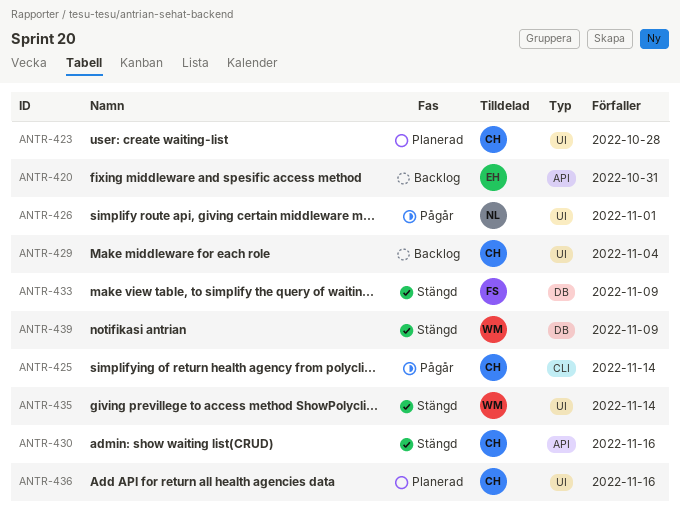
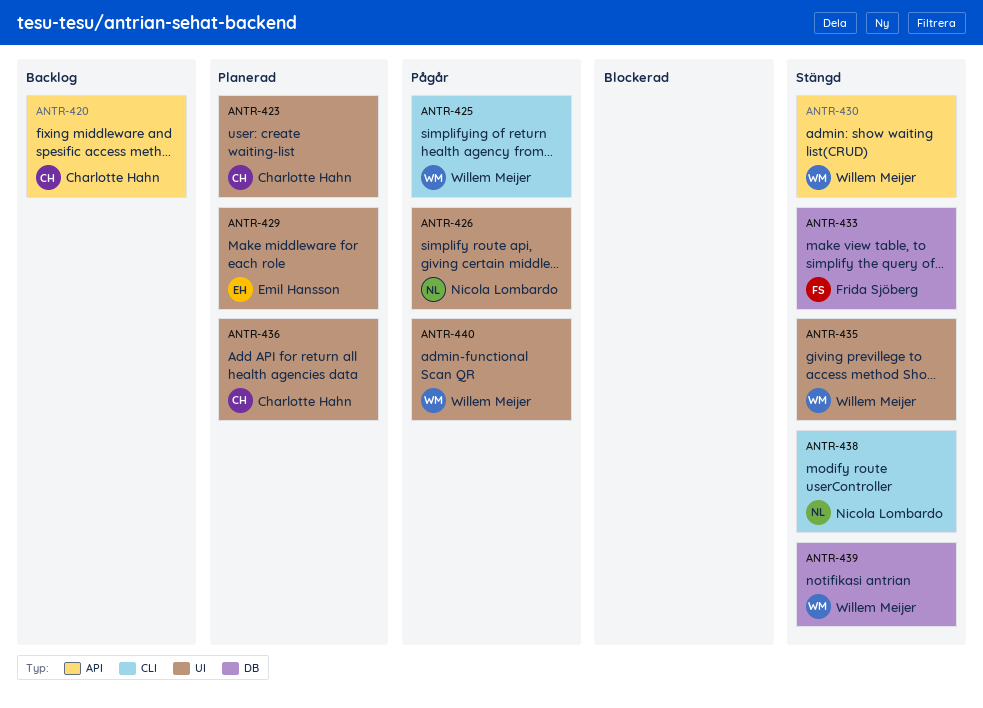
ANTR-420, owner: Emil Hansson -> Charlotte Hahn
ANTR-425, owner: Charlotte Hahn -> Willem Meijer
ANTR-429, status: Backlog -> Planerad
ANTR-429, owner: Charlotte Hahn -> Emil Hansson
ANTR-430, owner: Charlotte Hahn -> Willem Meijer
ANTR-438: none -> present
ANTR-440: none -> present

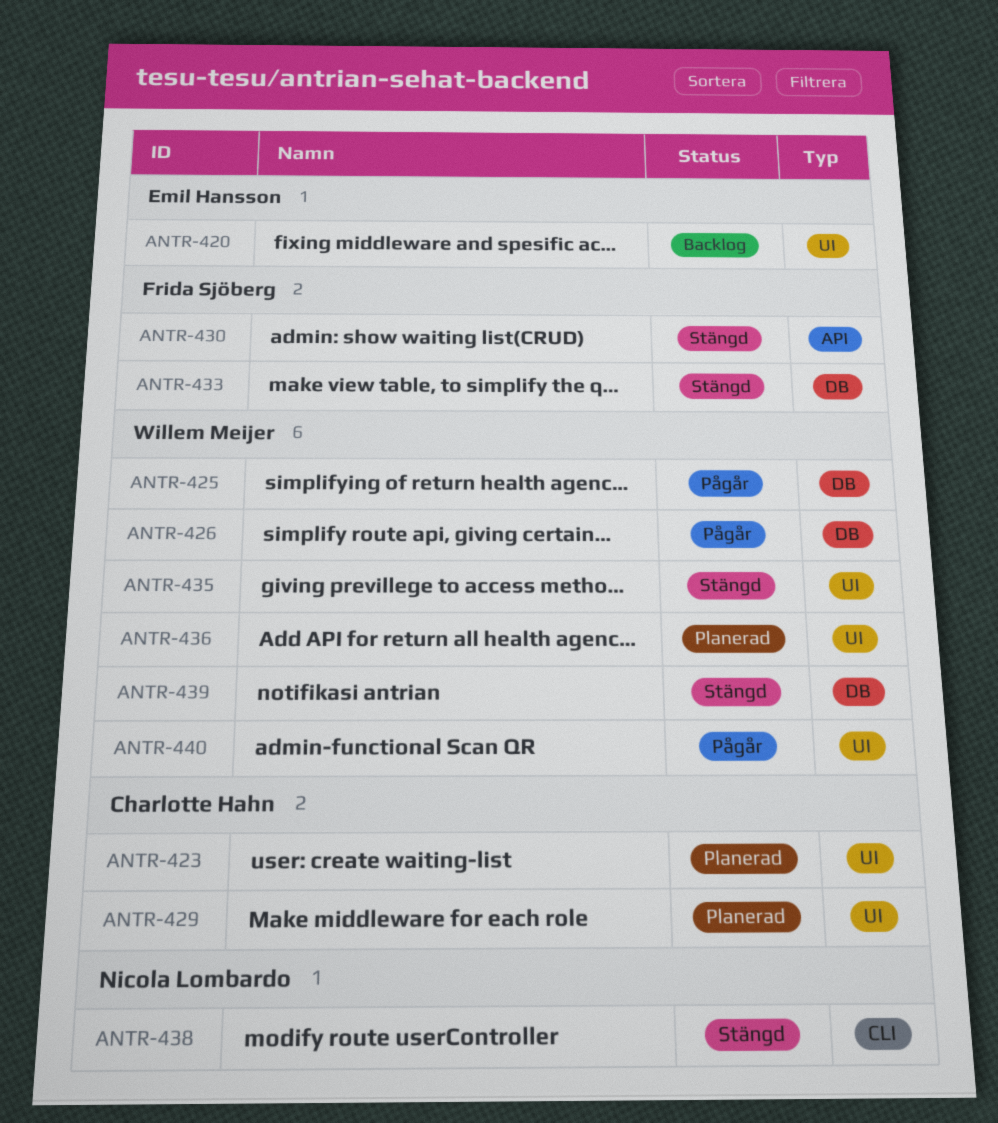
ANTR-420, owner: Charlotte Hahn -> Emil Hansson
ANTR-420, label: API -> UI
ANTR-425, label: CLI -> DB
ANTR-426, owner: Nicola Lombardo -> Willem Meijer
ANTR-426, label: UI -> DB
ANTR-429, owner: Emil Hansson -> Charlotte Hahn
ANTR-430, owner: Willem Meijer -> Frida Sjöberg
ANTR-436, owner: Charlotte Hahn -> Willem Meijer

